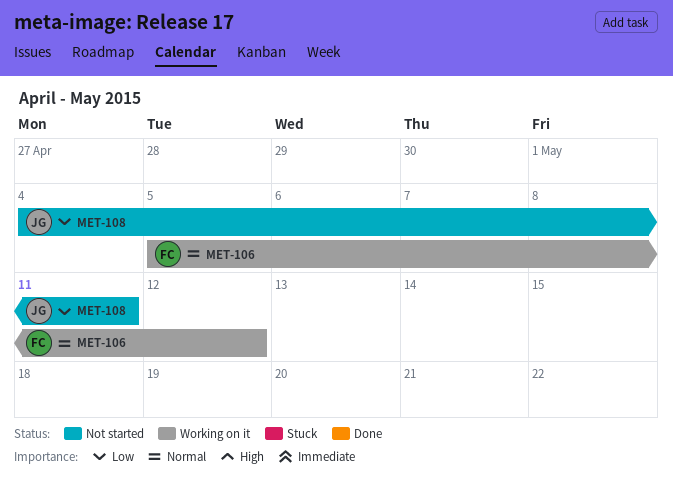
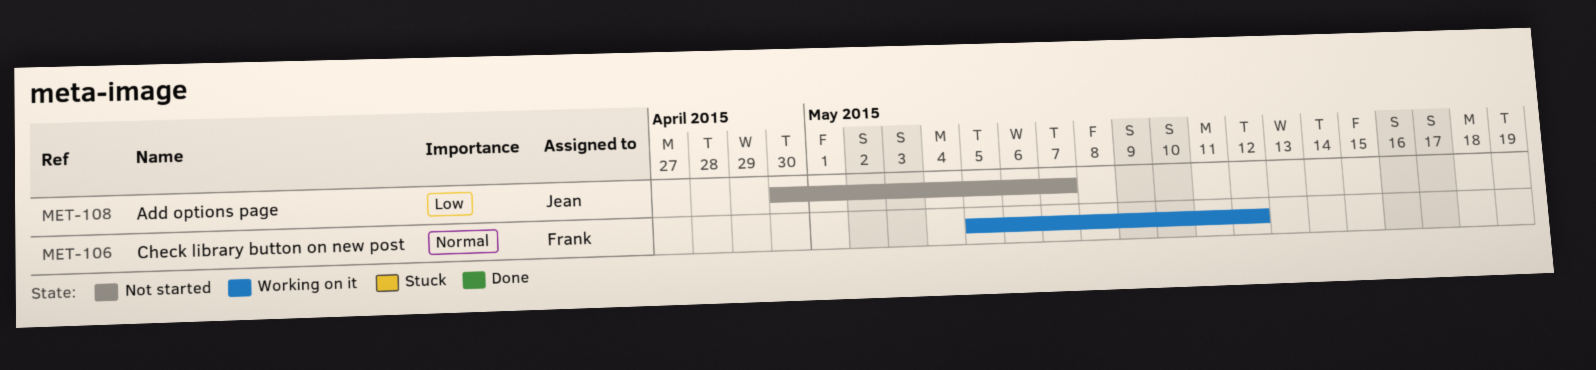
MET-108, start: May 4 -> Apr 30
MET-108, due: May 11 -> May 7

